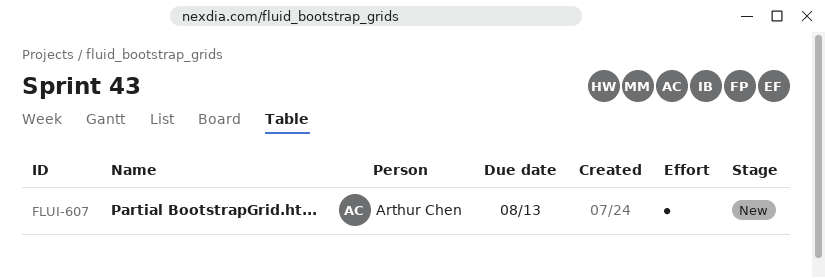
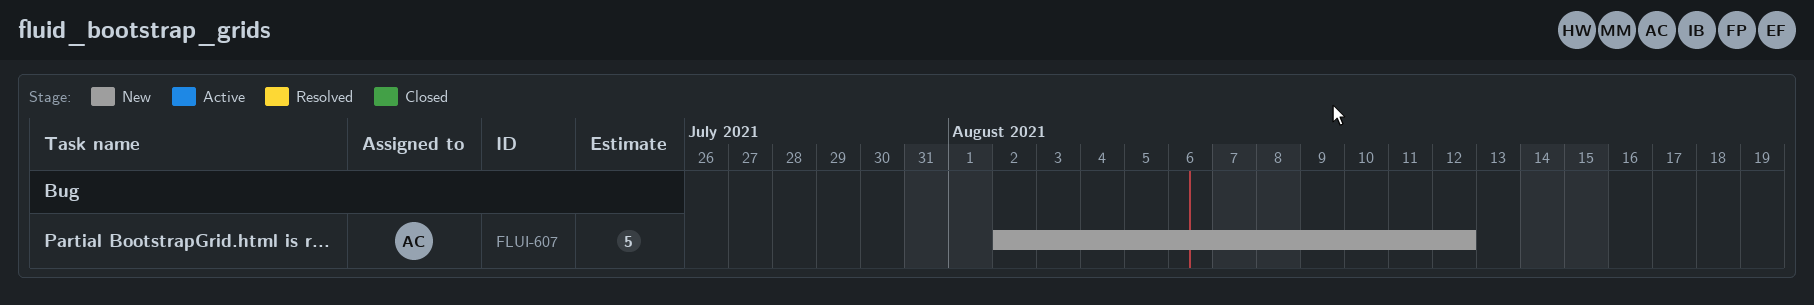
FLUI-607, estimate: 1 -> 5
FLUI-607, due: Aug 13 -> Aug 12

